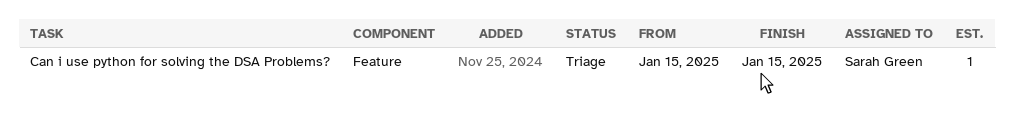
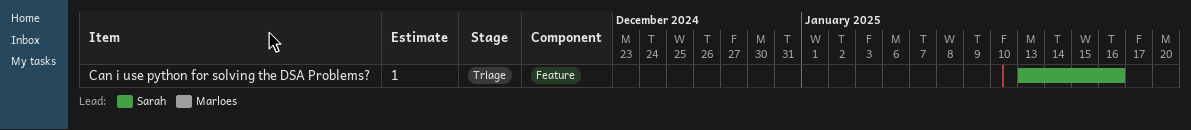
Can i use python for solving the DSA Problems?, start: Jan 15 -> Jan 13
Can i use python for solving the DSA Problems?, due: Jan 15 -> Jan 16

